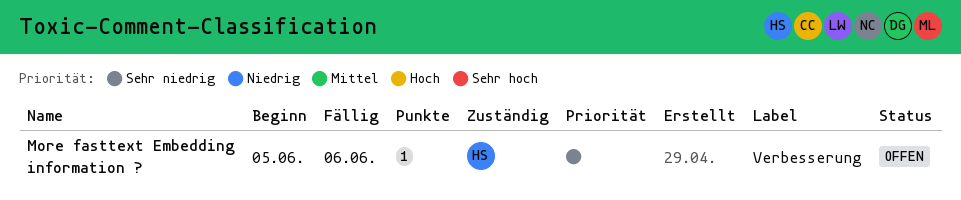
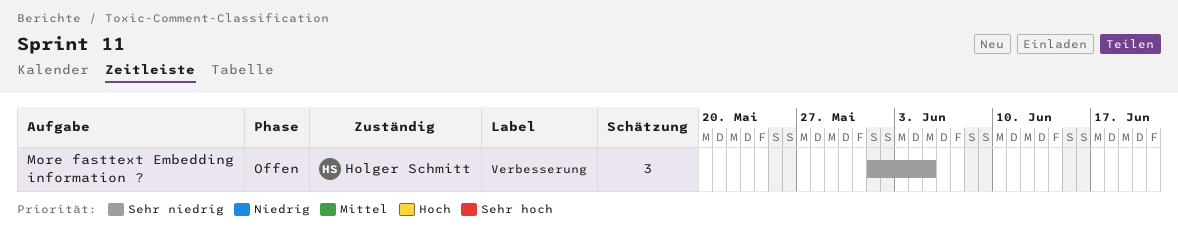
More fasttext Embedding information ?, estimate: 1 -> 3
More fasttext Embedding information ?, start: Jun 5 -> Jun 1
More fasttext Embedding information ?, due: Jun 6 -> Jun 5

